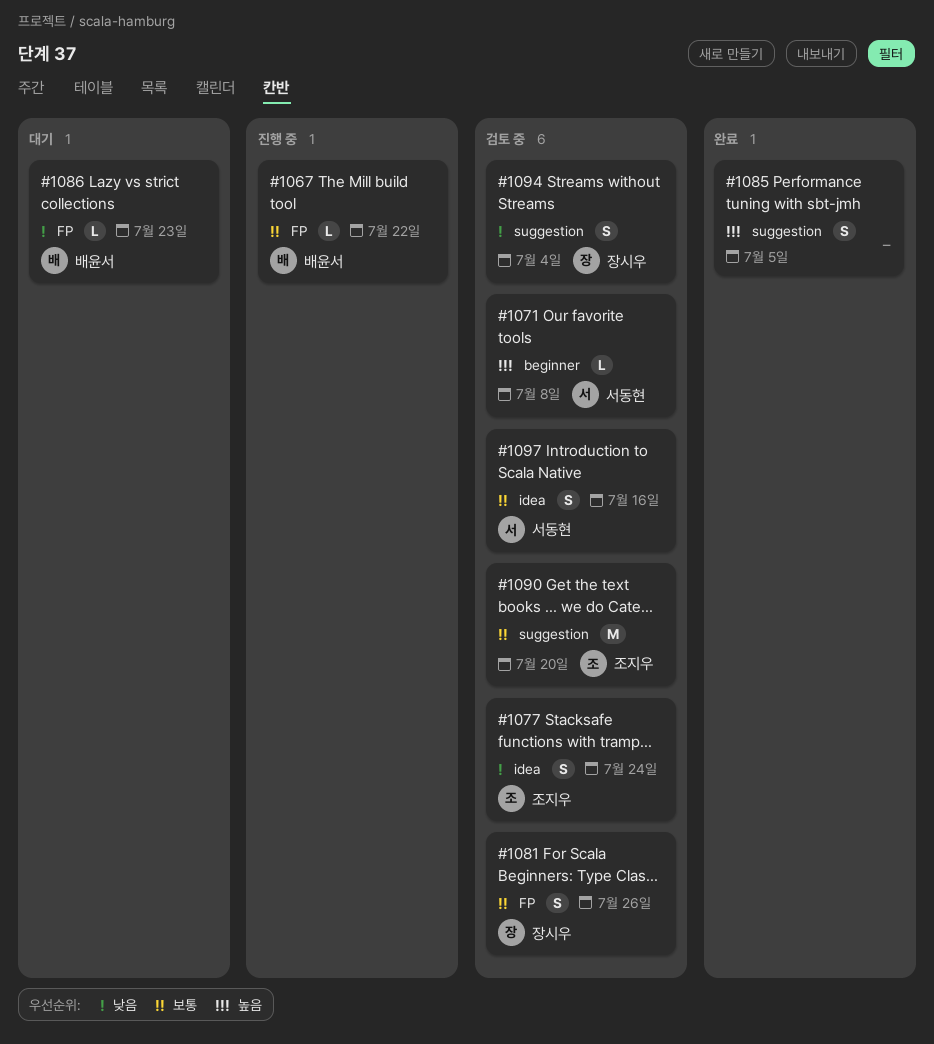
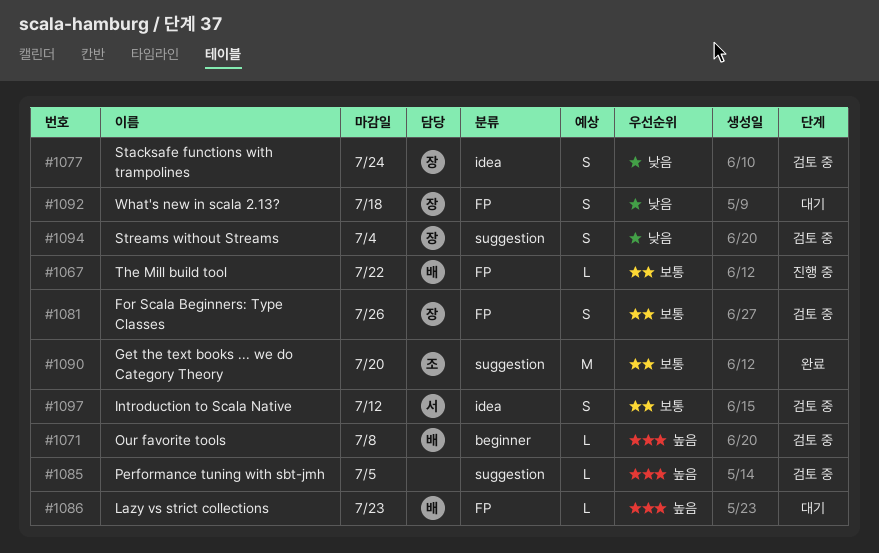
#1071, owner: 서동현 -> 배윤서
#1077, owner: 조지우 -> 장시우
#1085, status: 완료 -> 검토 중
#1085, estimate: S -> L
#1086, priority: 낮음 -> 높음
#1090, status: 검토 중 -> 완료
#1092: none -> present
#1097, due: Jul 16 -> Jul 12

